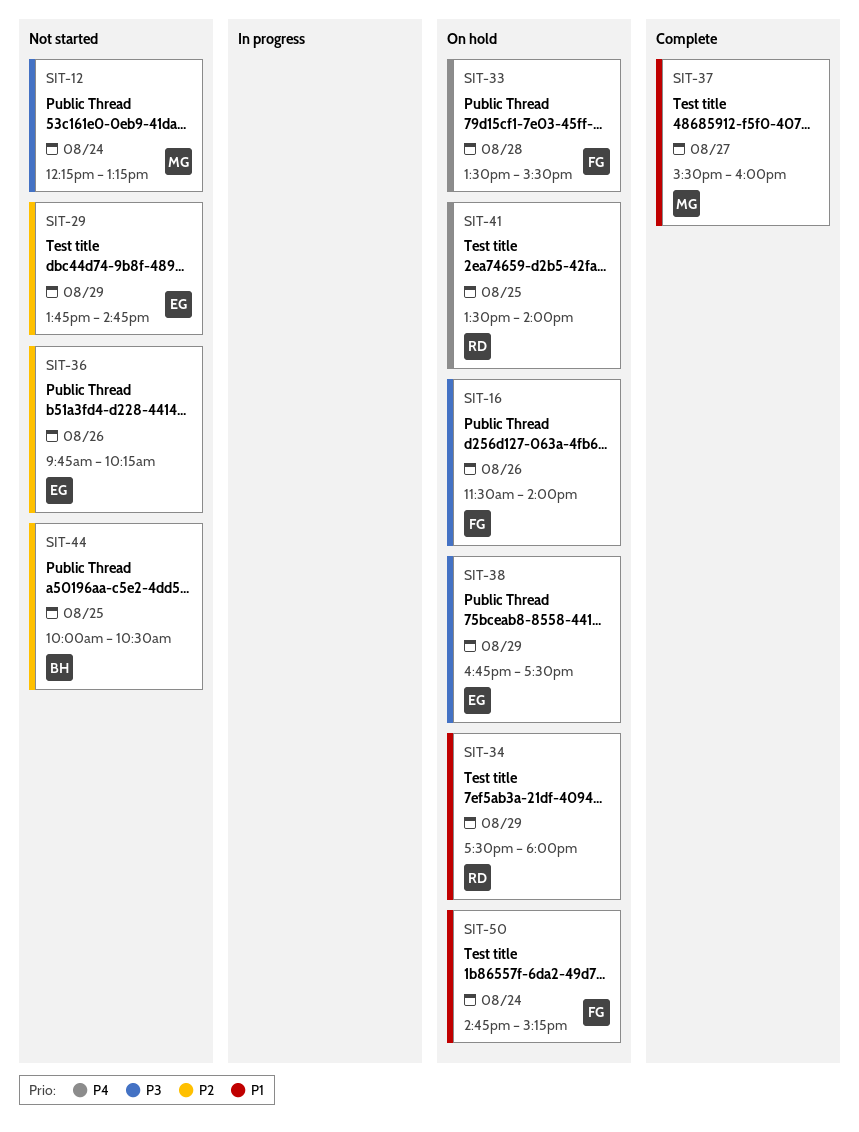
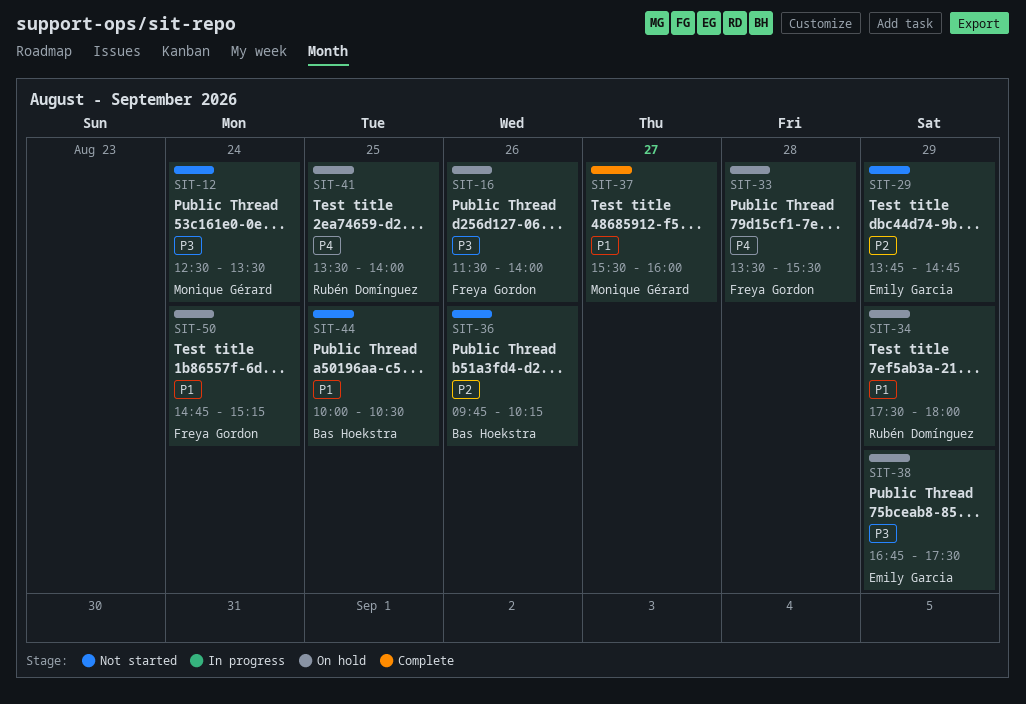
SIT-12, begins: 12:15 -> 12:30
SIT-12, ends: 13:15 -> 13:30
SIT-36, owner: Emily Garcia -> Bas Hoekstra
SIT-44, priority: P2 -> P1

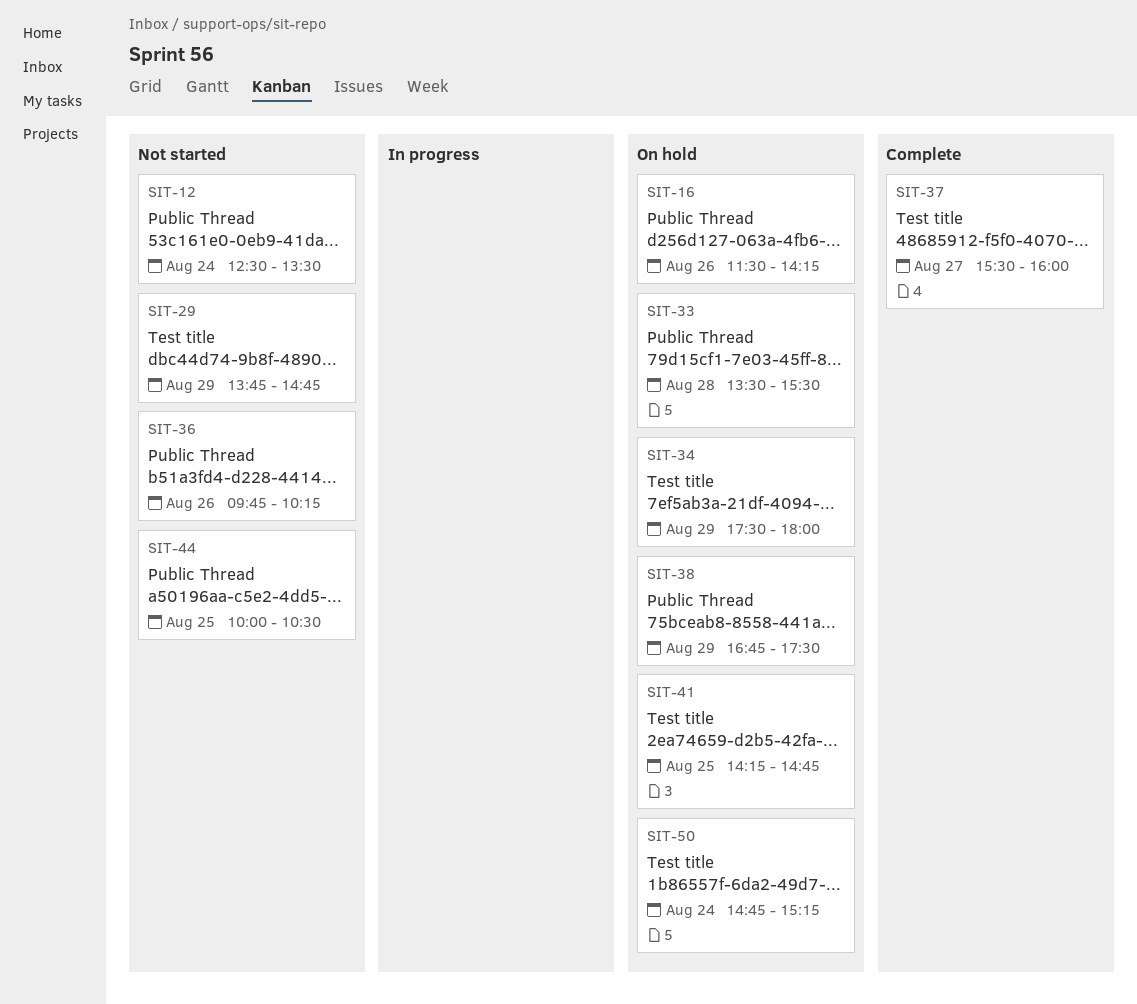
SIT-16, ends: 14:00 -> 14:15
SIT-41, begins: 13:30 -> 14:15
SIT-41, ends: 14:00 -> 14:45

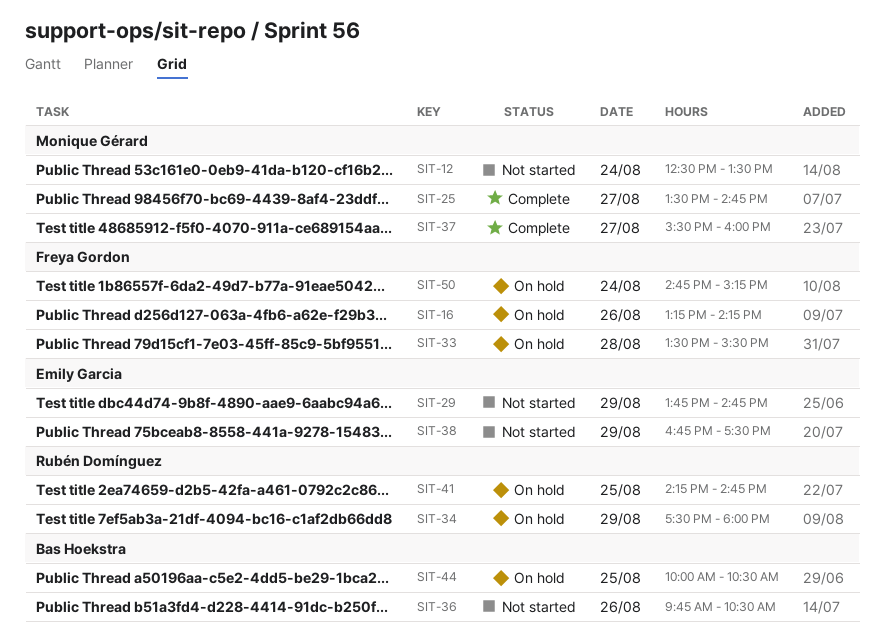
SIT-16, begins: 11:30 -> 13:15
SIT-25: none -> present
SIT-36, ends: 10:15 -> 10:30
SIT-38, status: On hold -> Not started
SIT-44, status: Not started -> On hold

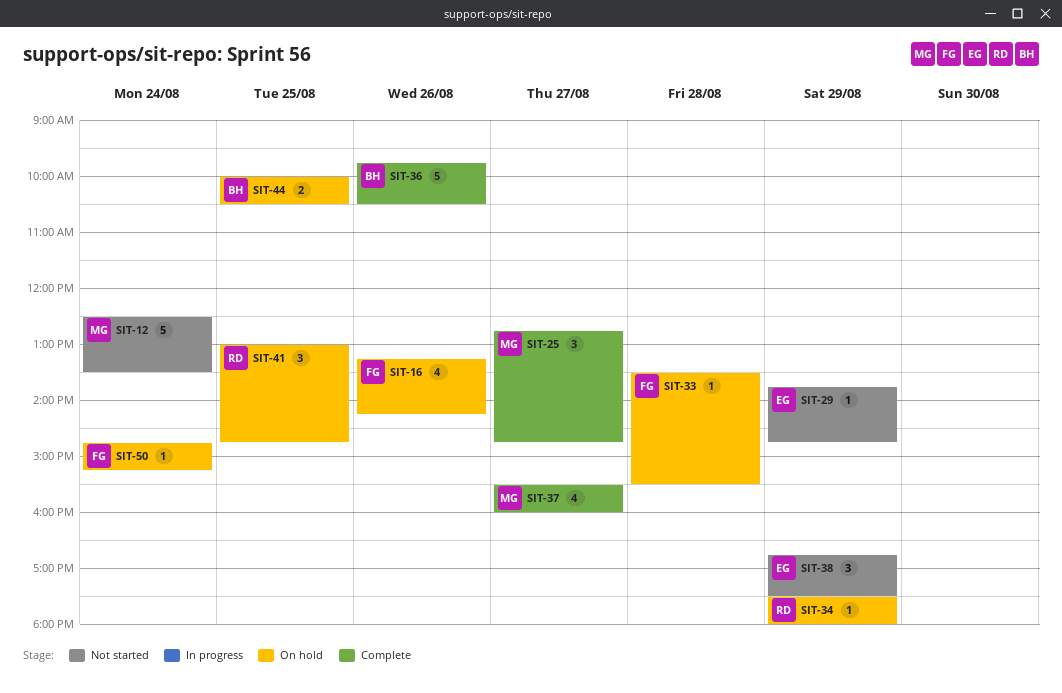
SIT-25, begins: 13:30 -> 12:45
SIT-36, status: Not started -> Complete
SIT-41, begins: 14:15 -> 13:00

